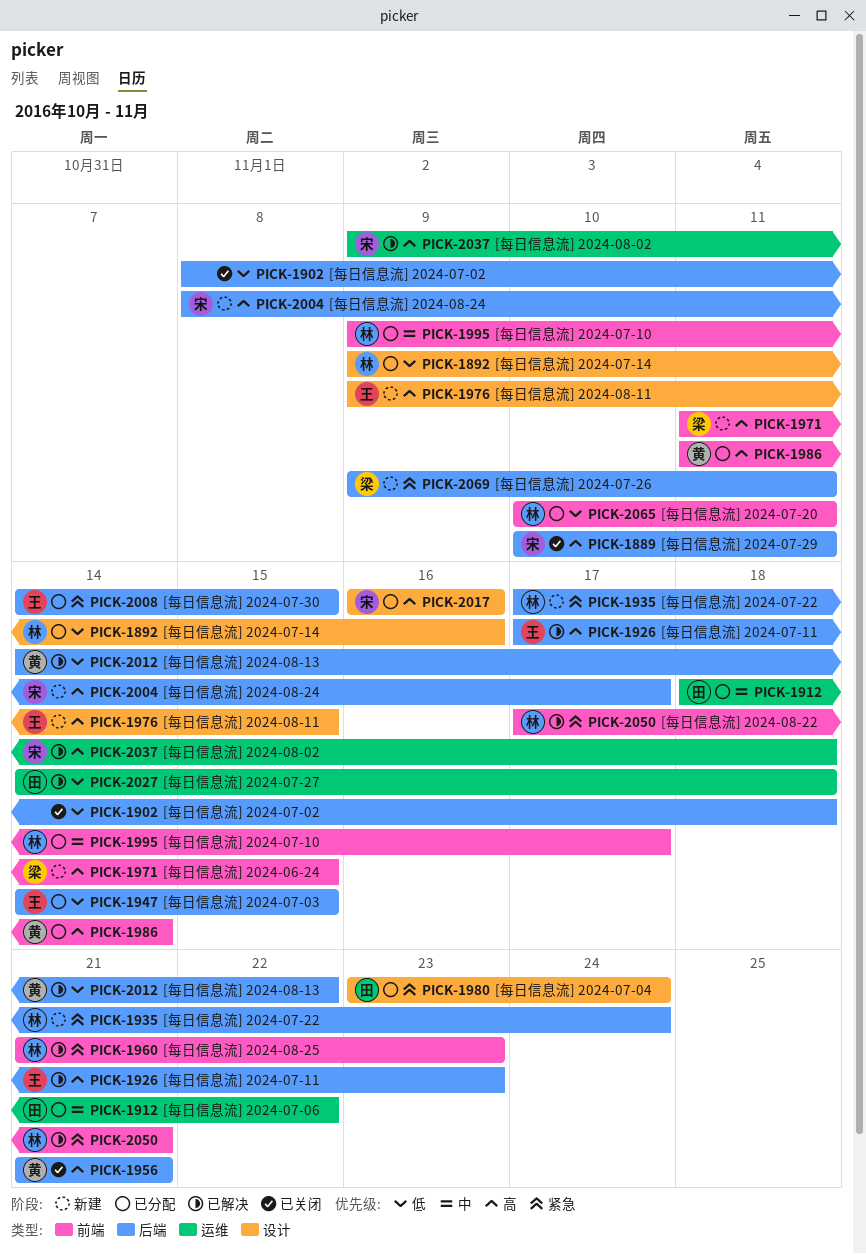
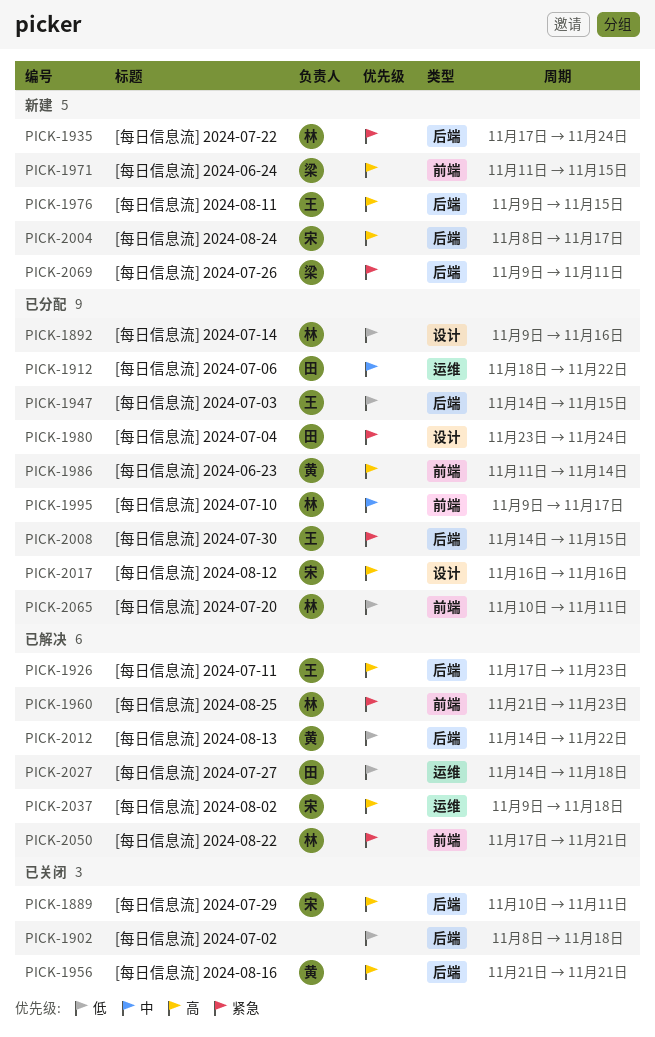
PICK-1976, label: 设计 -> 后端

